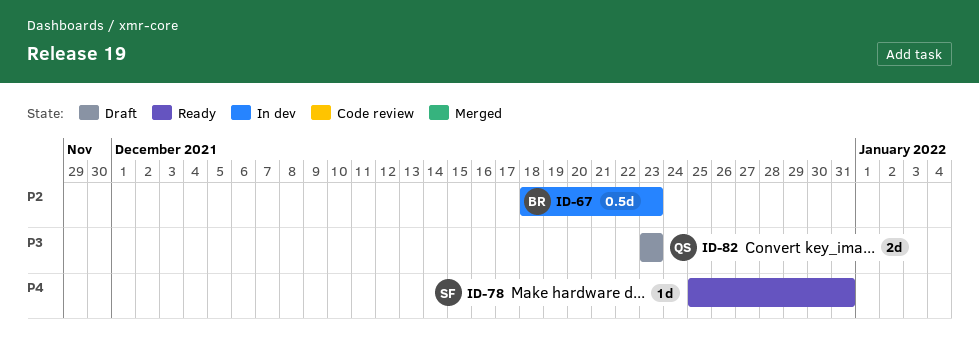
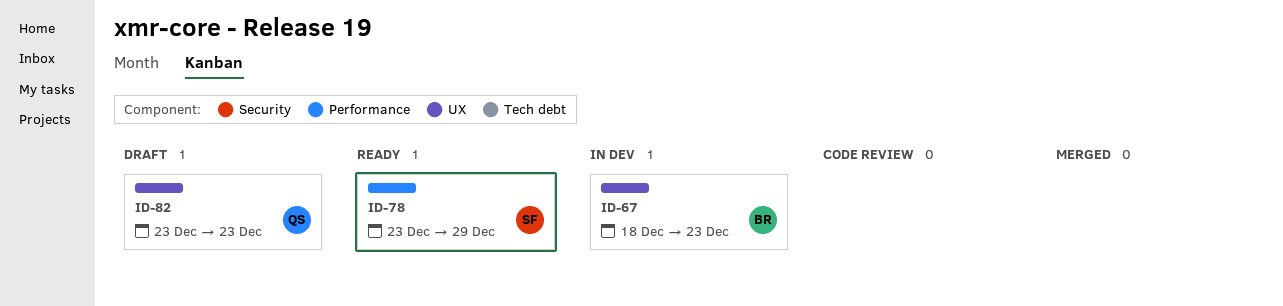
ID-78, start: Dec 25 -> Dec 23
ID-78, due: Dec 31 -> Dec 29

